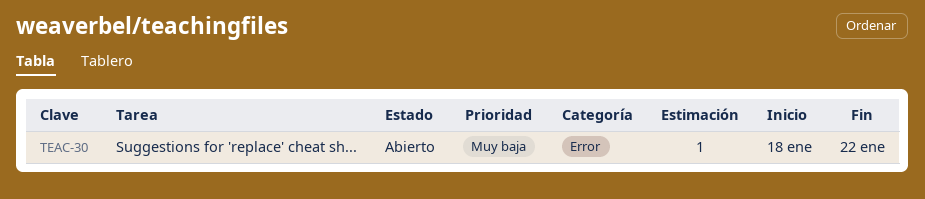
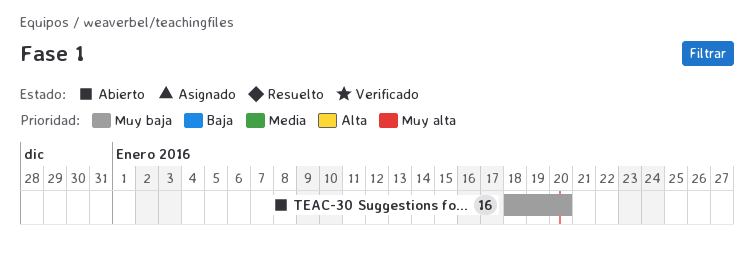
TEAC-30, estimate: 1 -> 16
TEAC-30, due: Jan 22 -> Jan 20

